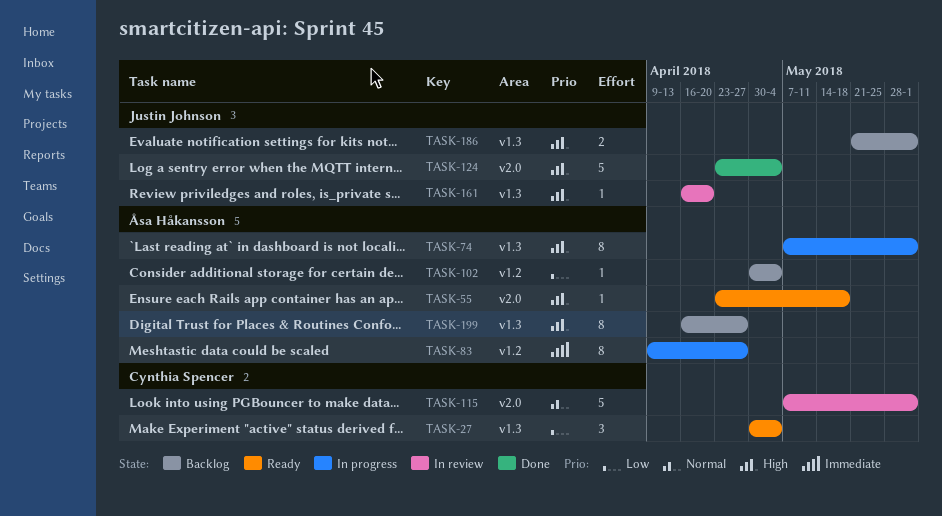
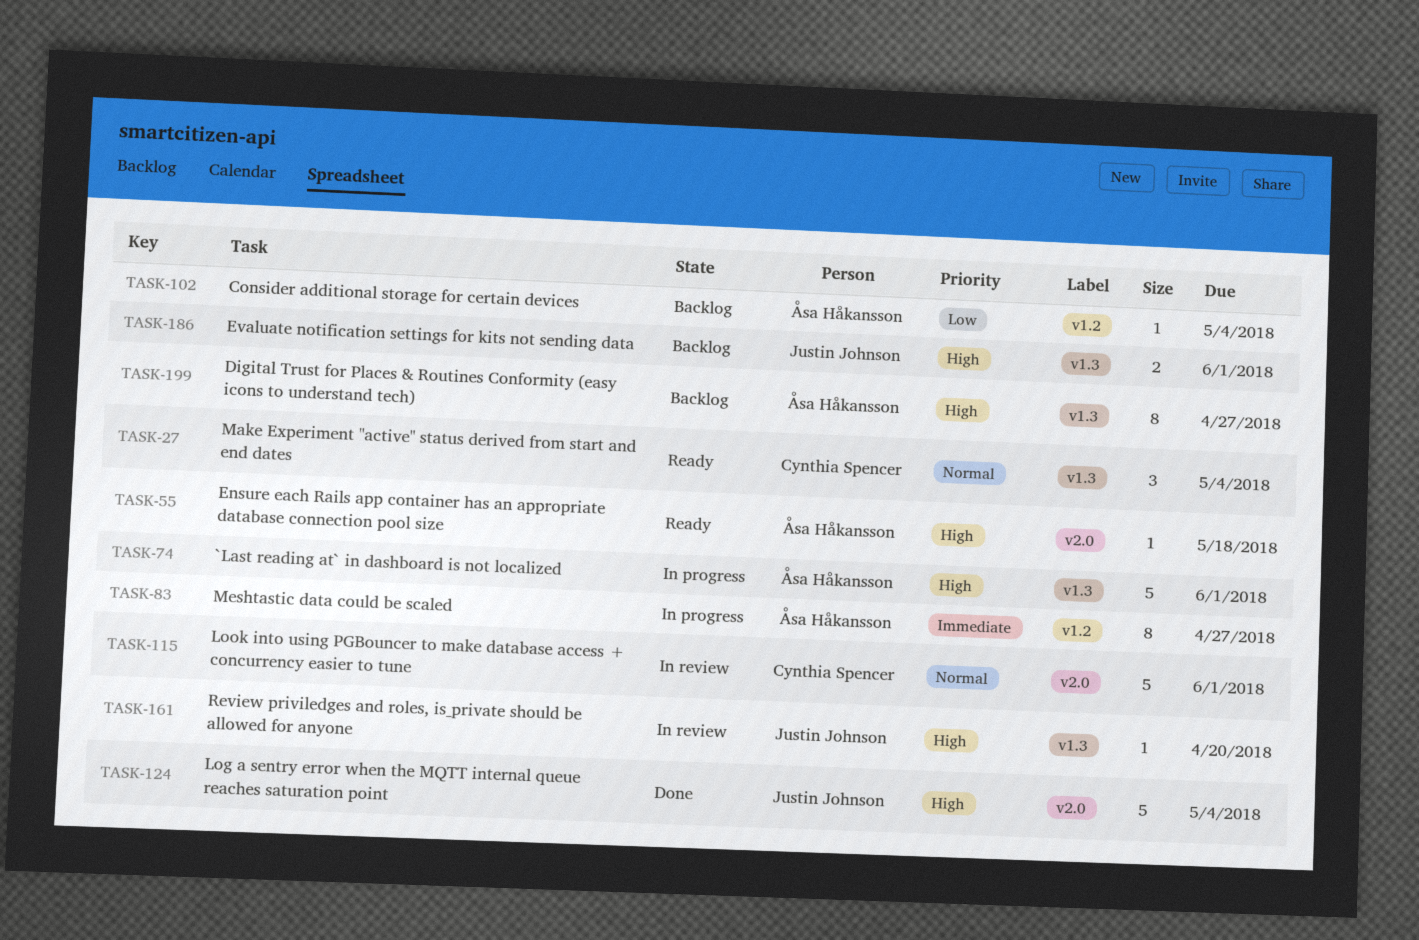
TASK-27, priority: Low -> Normal
TASK-74, estimate: 8 -> 5

